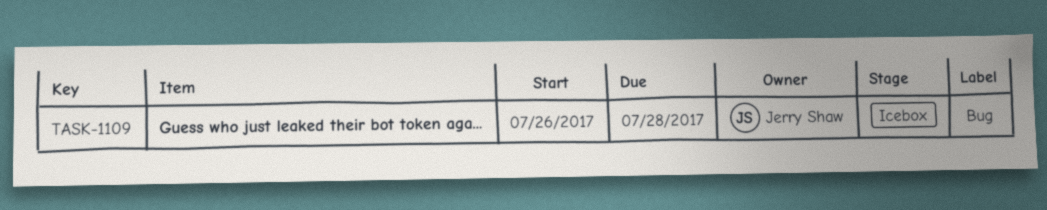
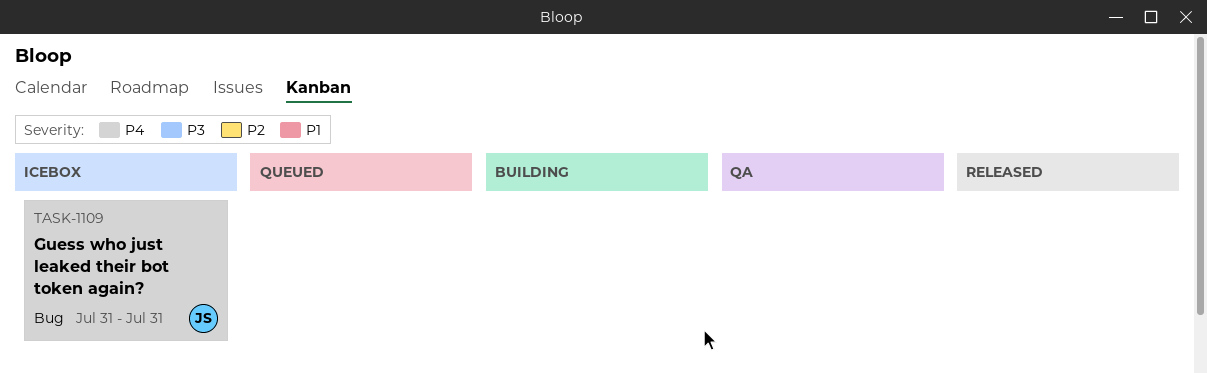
TASK-1109, start: Jul 26 -> Jul 31
TASK-1109, due: Jul 28 -> Jul 31

